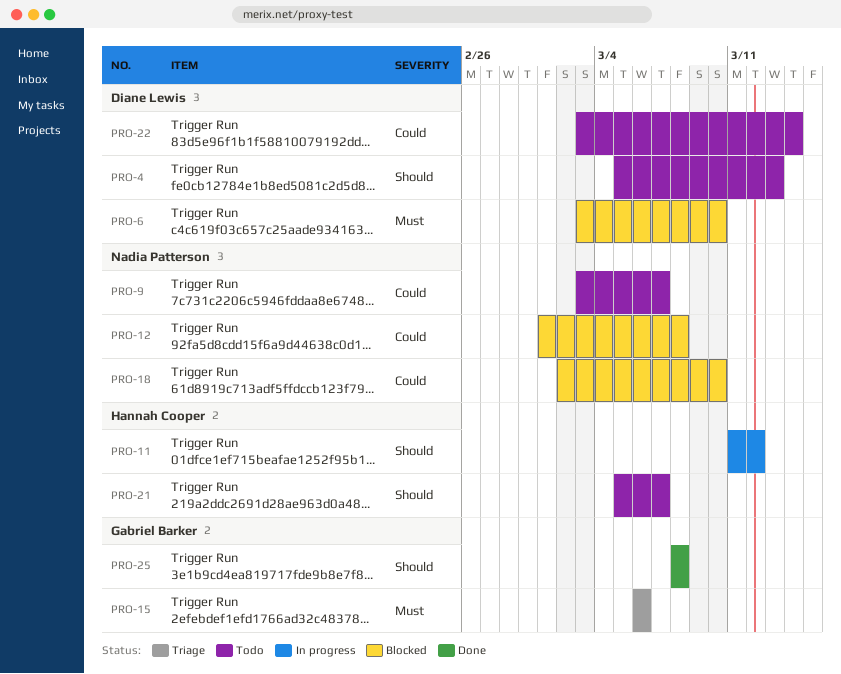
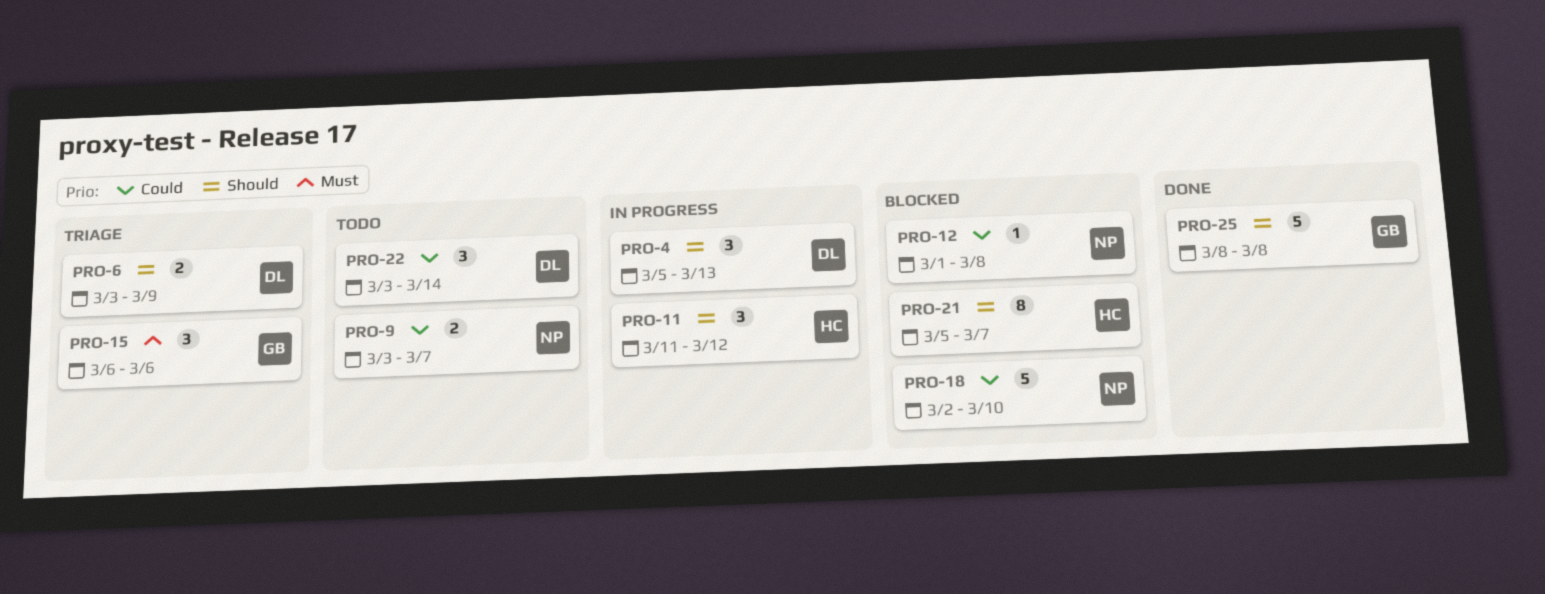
PRO-4, status: Todo -> In progress
PRO-6, status: Blocked -> Triage
PRO-6, priority: Must -> Should
PRO-6, due: Mar 10 -> Mar 9
PRO-21, status: Todo -> Blocked

